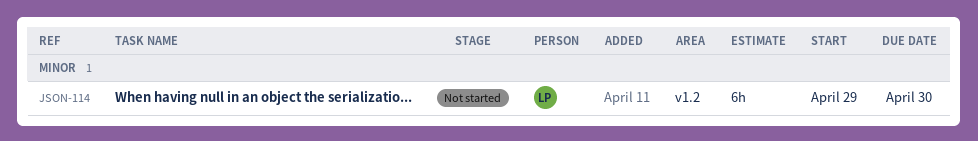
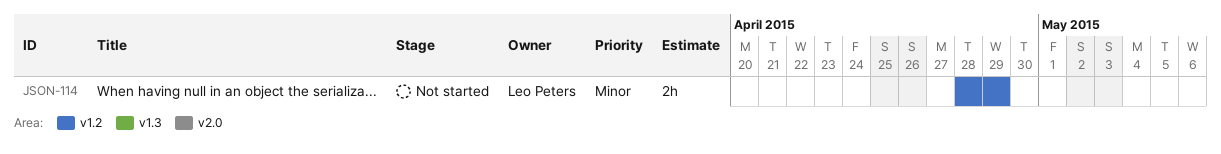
JSON-114, estimate: 6h -> 2h
JSON-114, start: Apr 29 -> Apr 28
JSON-114, due: Apr 30 -> Apr 29

